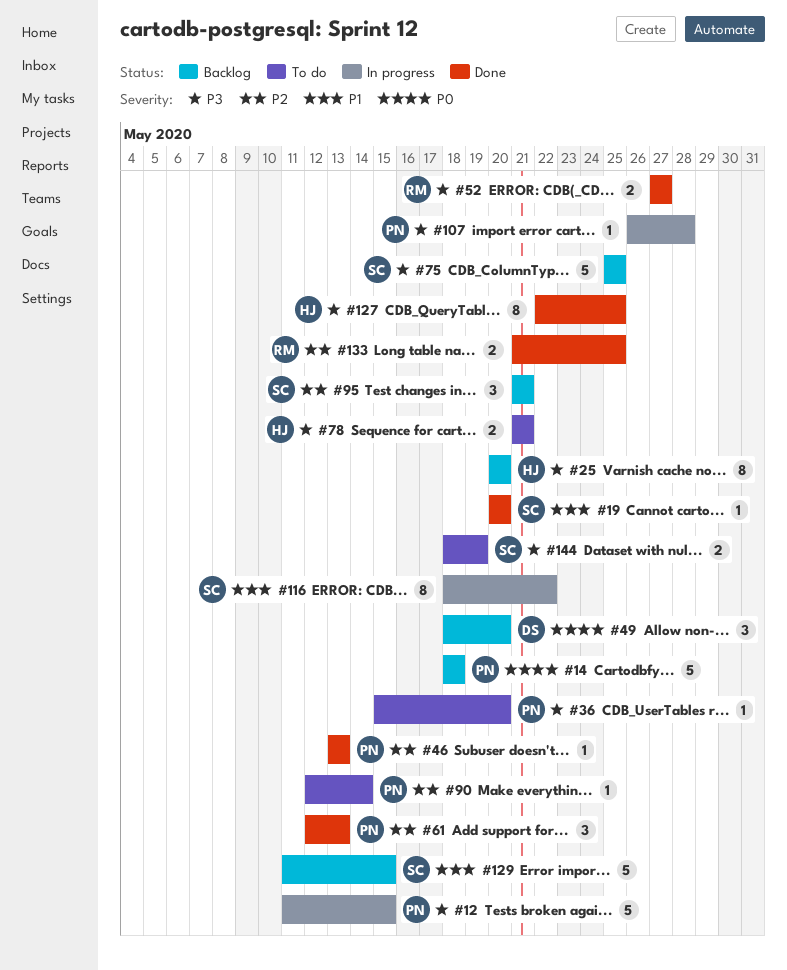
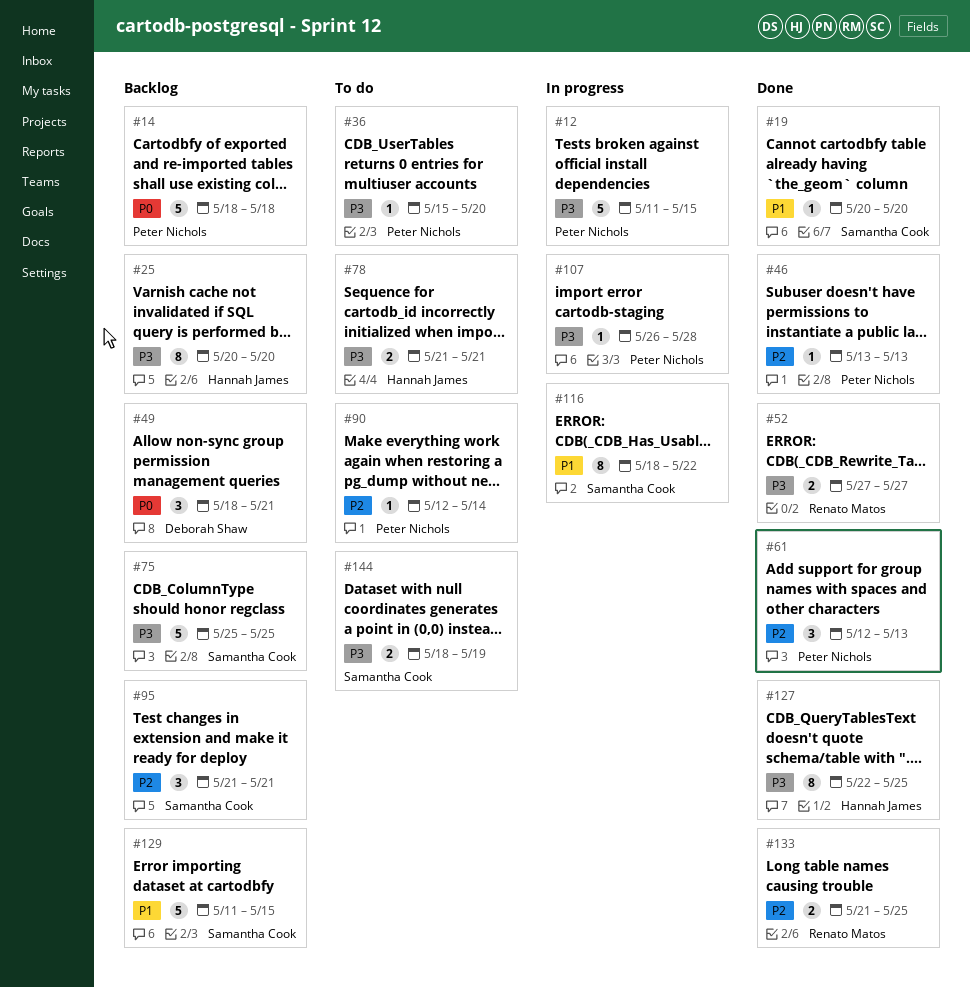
#49, due: May 20 -> May 21

